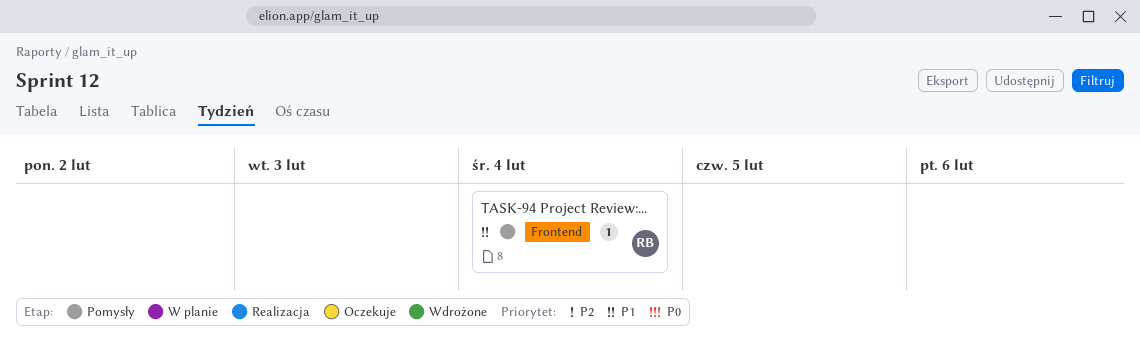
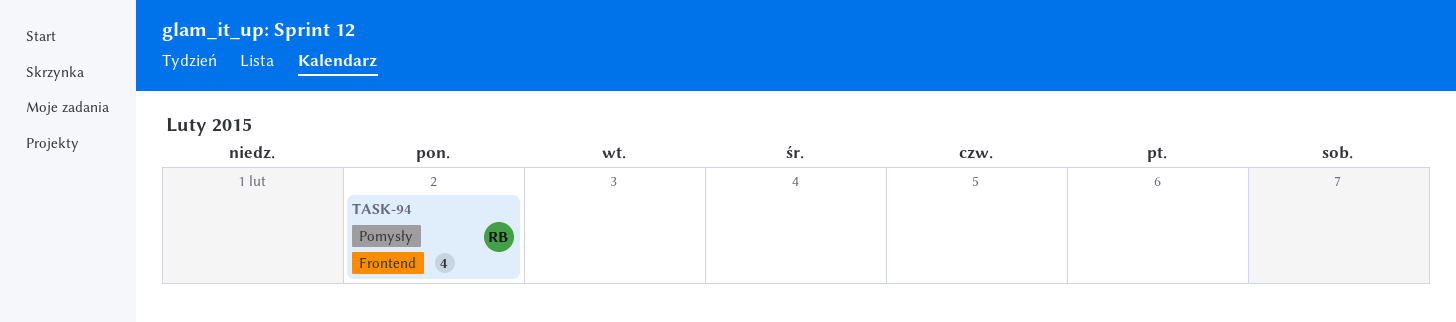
TASK-94, estimate: 1 -> 4
TASK-94, due: Feb 4 -> Feb 2

